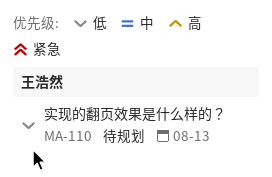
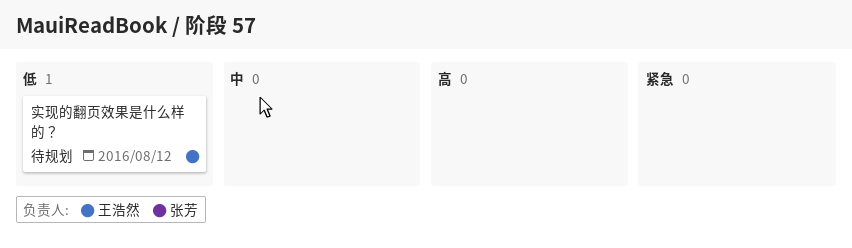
实现的翻页效果是什么样的？, due: Aug 13 -> Aug 12

